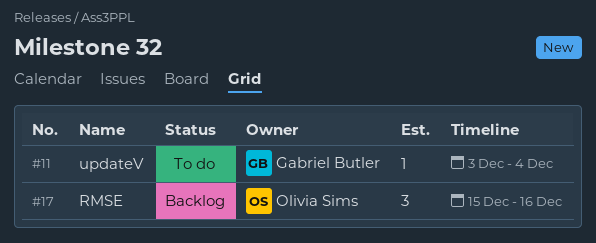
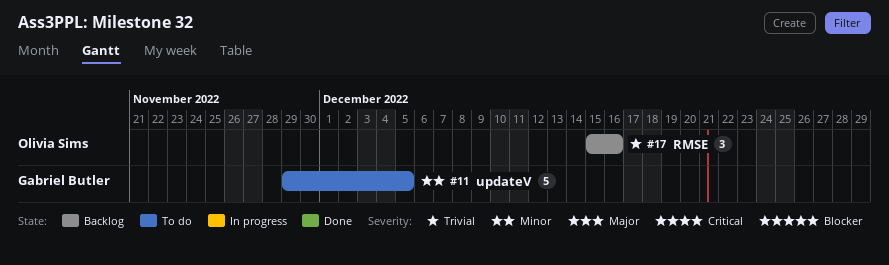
#11, estimate: 1 -> 5
#11, start: Dec 3 -> Nov 29
#11, due: Dec 4 -> Dec 5

